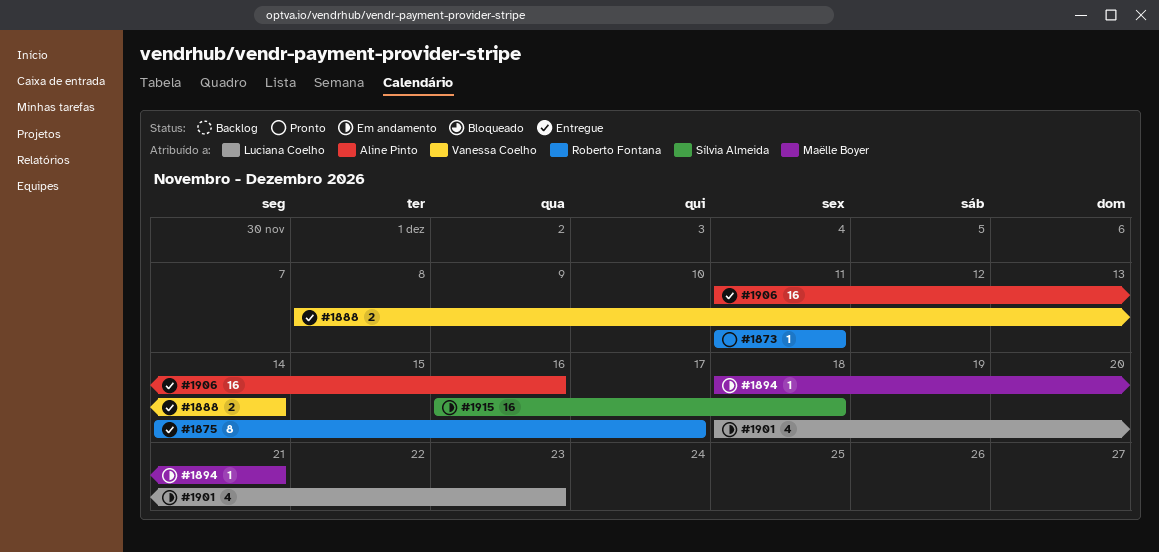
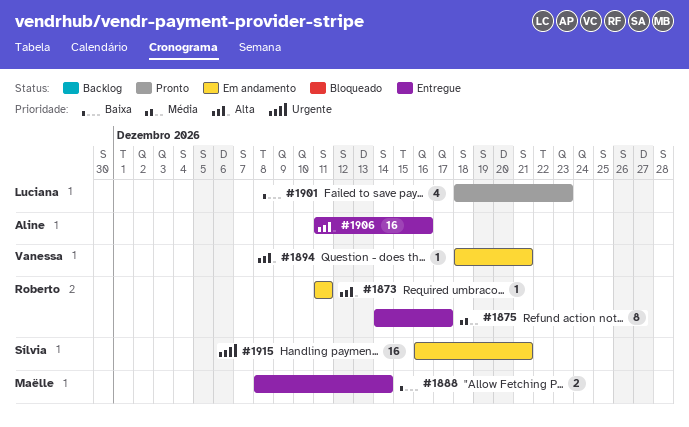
#1873, status: Pronto -> Em andamento
#1888, owner: Vanessa Coelho -> Maëlle Boyer
#1894, owner: Maëlle Boyer -> Vanessa Coelho
#1901, status: Em andamento -> Pronto
#1915, due: Dec 18 -> Dec 21

